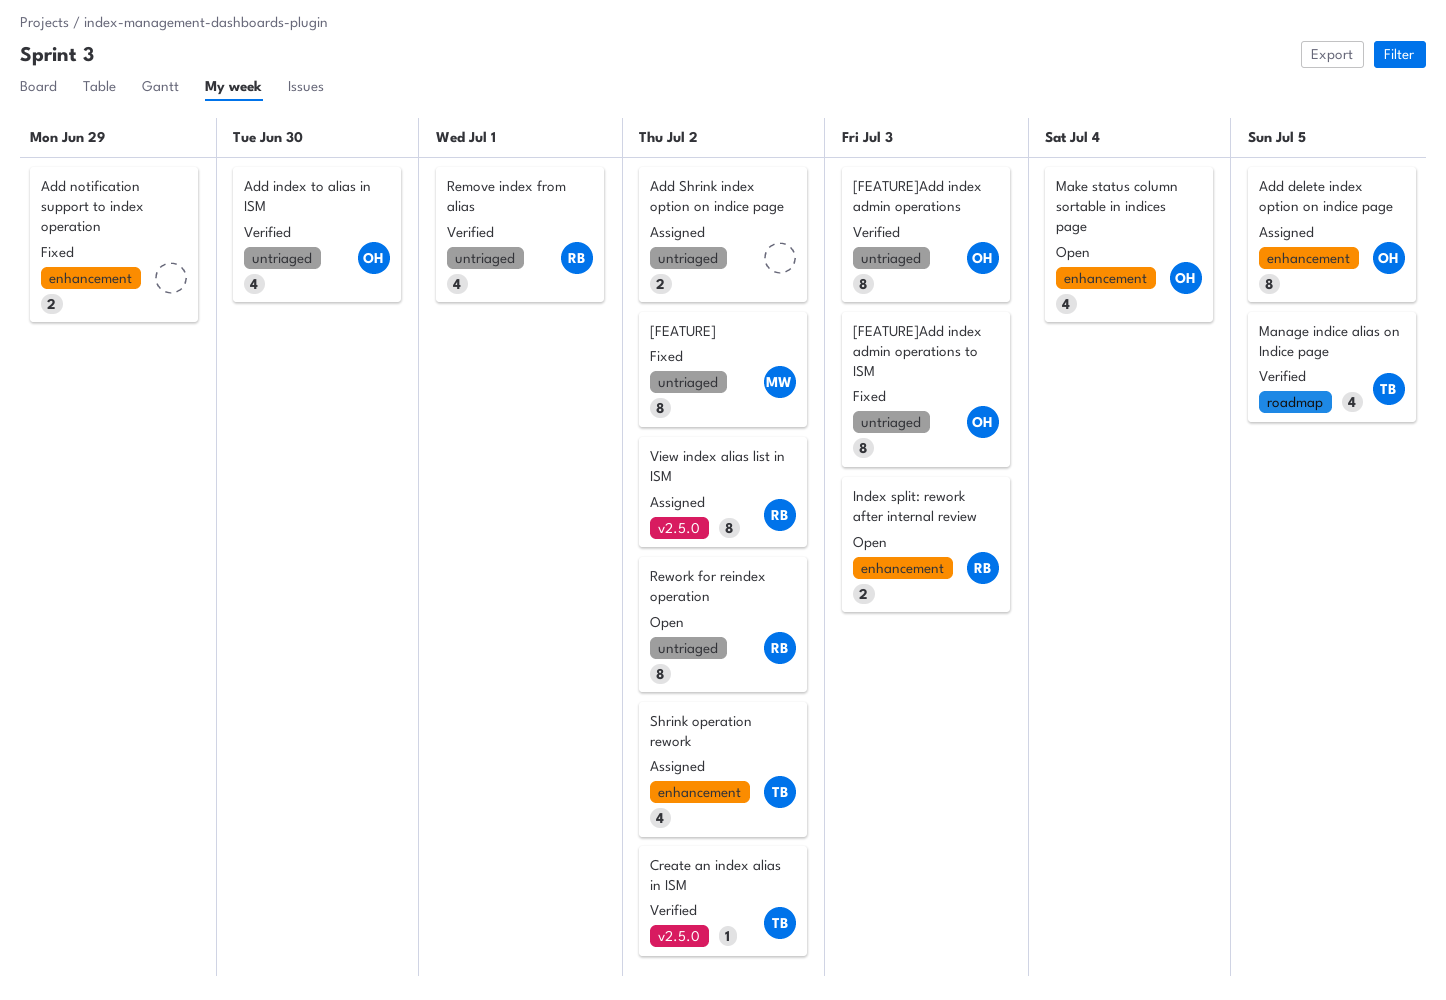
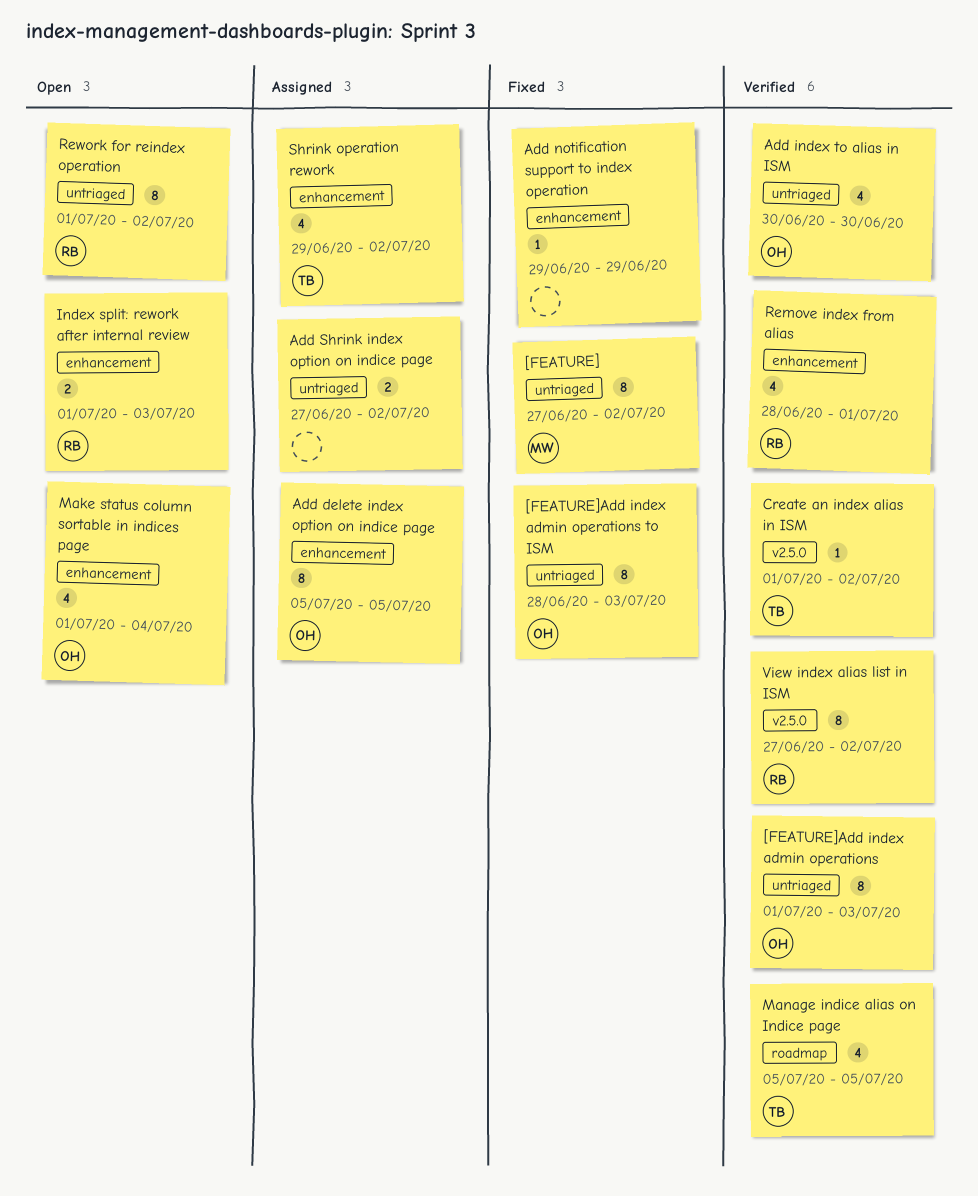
Add notification support to index operation, estimate: 2 -> 1
Remove index from alias, label: untriaged -> enhancement
View index alias list in ISM, status: Assigned -> Verified

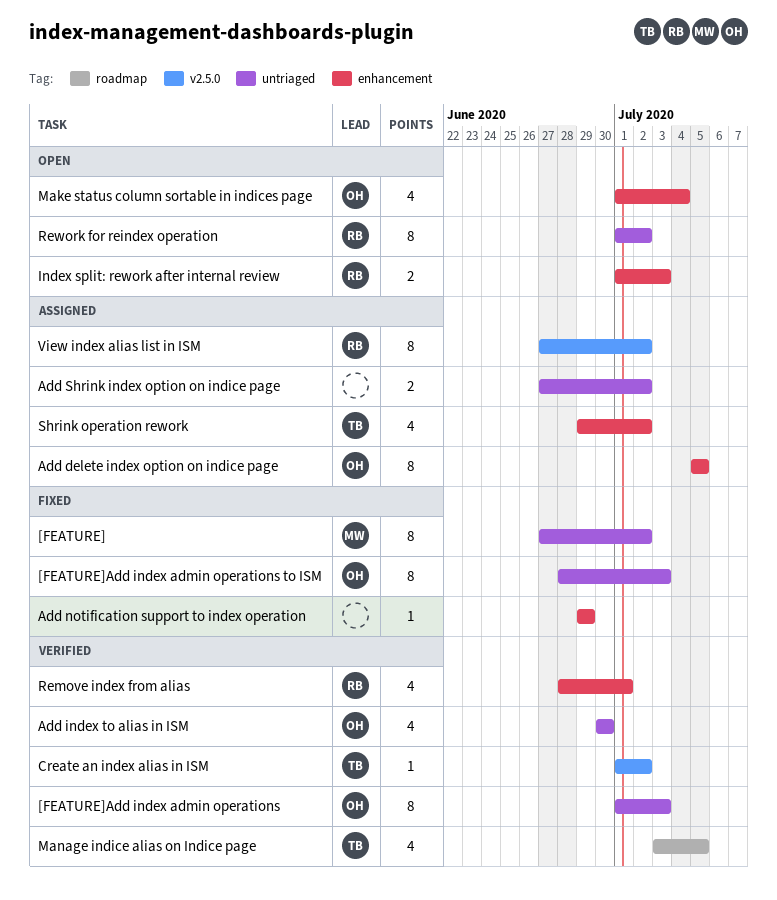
Manage indice alias on Indice page, start: Jul 5 -> Jul 3
View index alias list in ISM, status: Verified -> Assigned

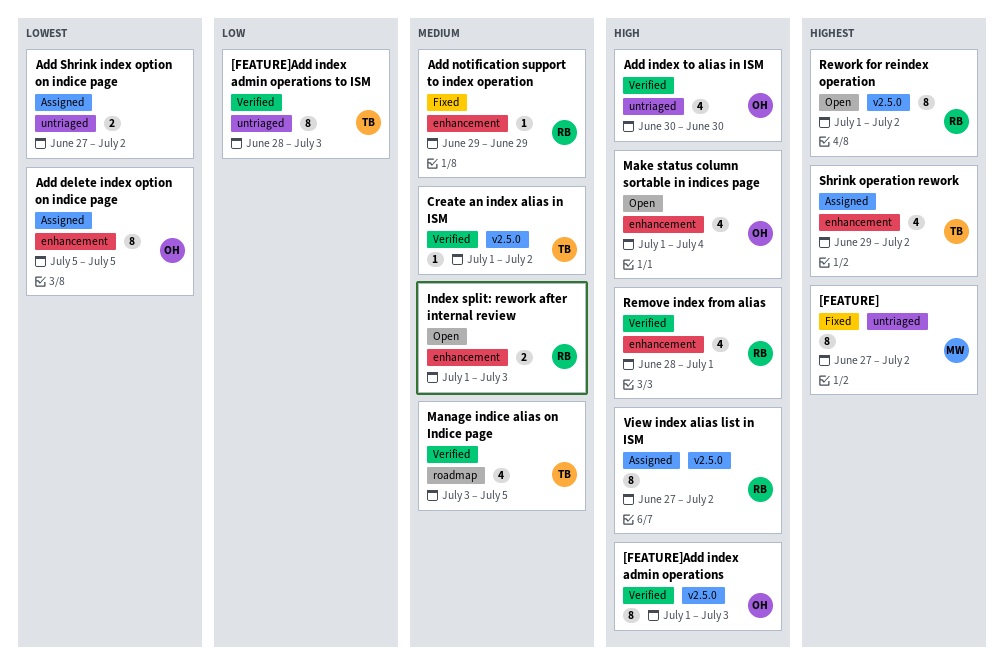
[FEATURE]Add index admin operations, label: untriaged -> v2.5.0
[FEATURE]Add index admin operations to ISM, status: Fixed -> Verified
[FEATURE]Add index admin operations to ISM, owner: OH -> TB
Add notification support to index operation, owner: none -> RB
Rework for reindex operation, label: untriaged -> v2.5.0

